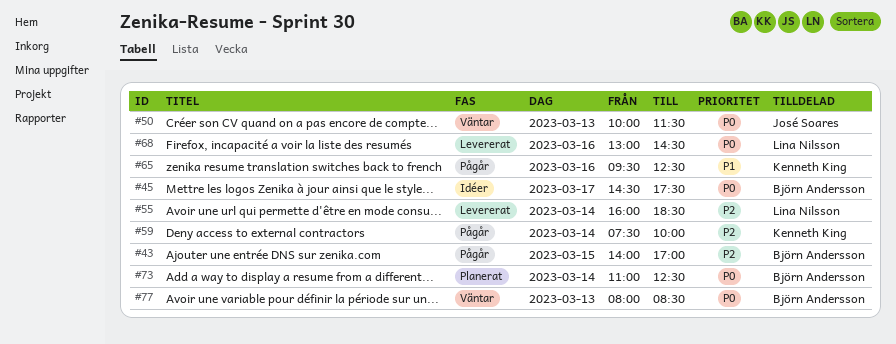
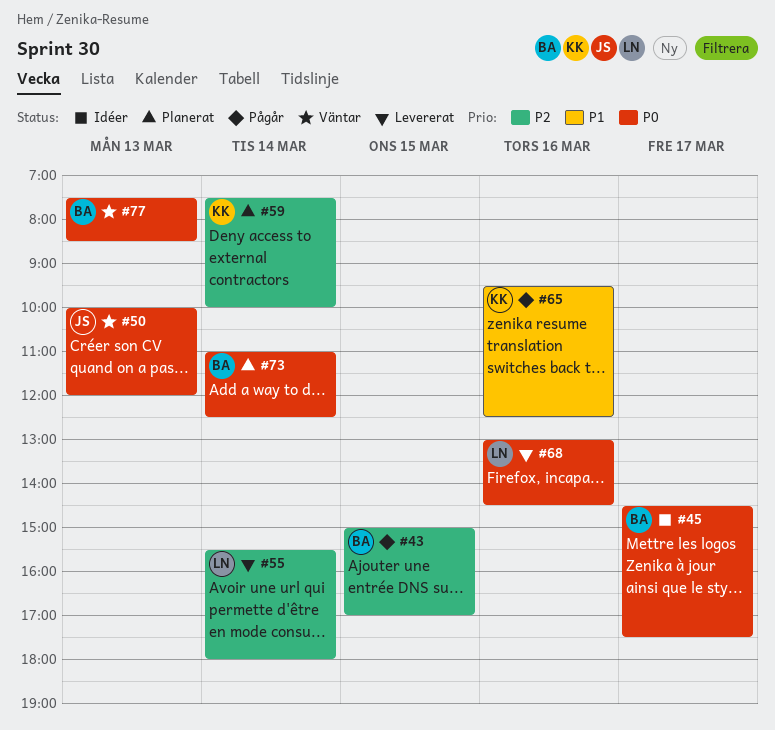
#43, begins: 14:00 -> 15:00
#50, ends: 11:30 -> 12:00
#55, begins: 16:00 -> 15:30
#55, ends: 18:30 -> 18:00
#59, status: Pågår -> Planerat
#77, begins: 08:00 -> 07:30

